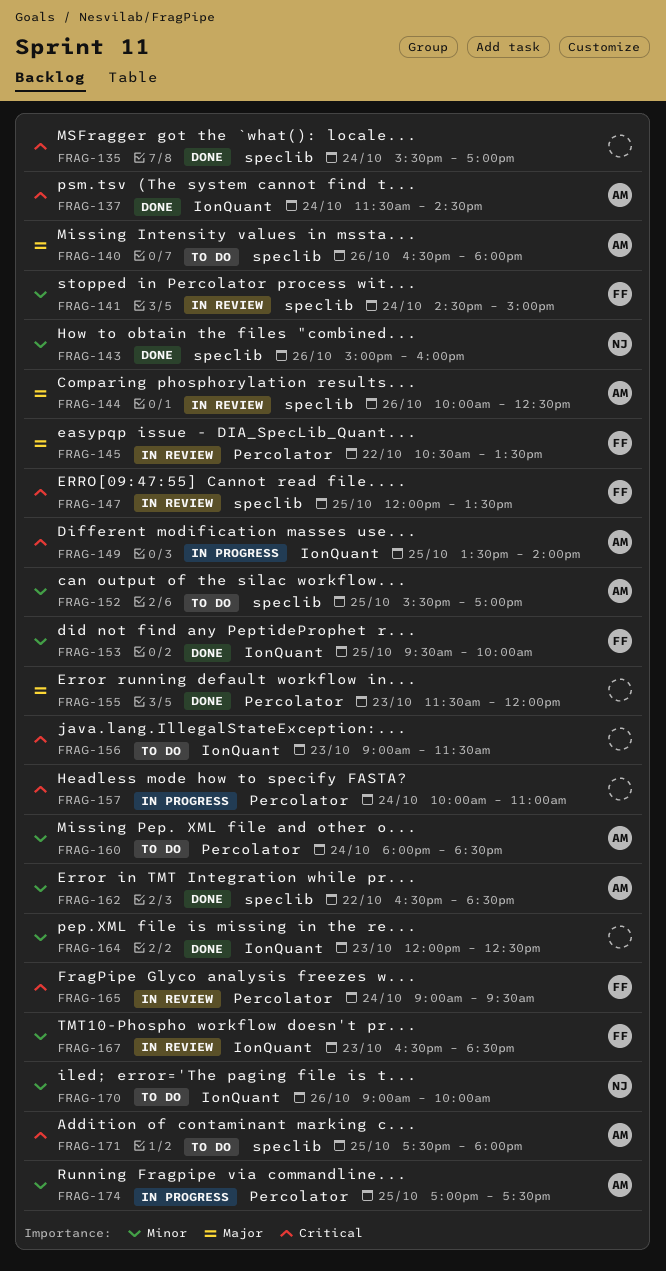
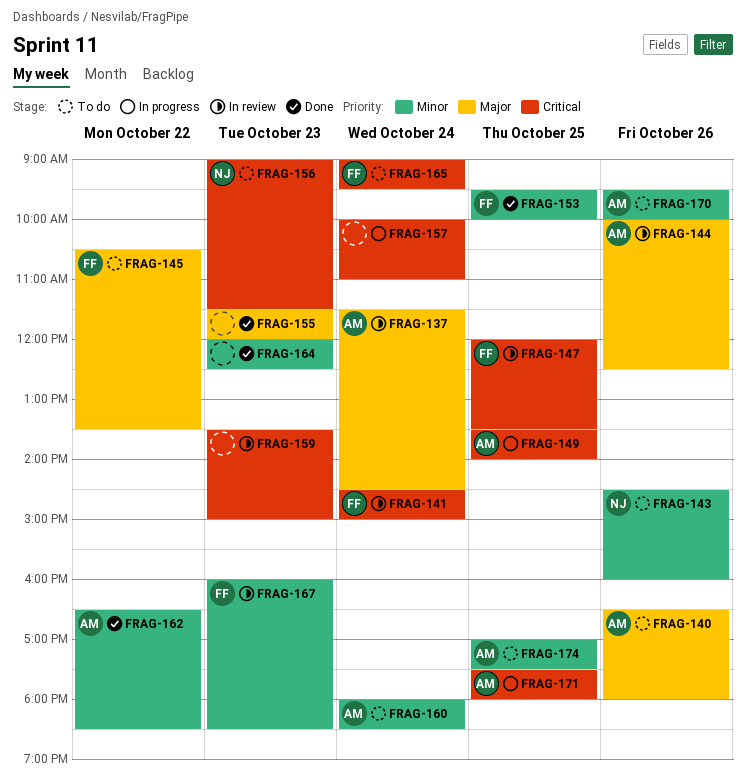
FRAG-135: present -> none
FRAG-137, status: Done -> In review
FRAG-137, priority: Critical -> Major
FRAG-141, priority: Minor -> Critical
FRAG-143, status: Done -> To do
FRAG-143, begins: 15:00 -> 14:30
FRAG-145, status: In review -> To do
FRAG-152: present -> none
FRAG-156, owner: none -> NJ
FRAG-159: none -> present
FRAG-165, status: In review -> To do
FRAG-167, begins: 16:30 -> 16:00
FRAG-170, owner: NJ -> AM
FRAG-170, begins: 09:00 -> 09:30
FRAG-171, status: To do -> In progress
FRAG-174, status: In progress -> To do

